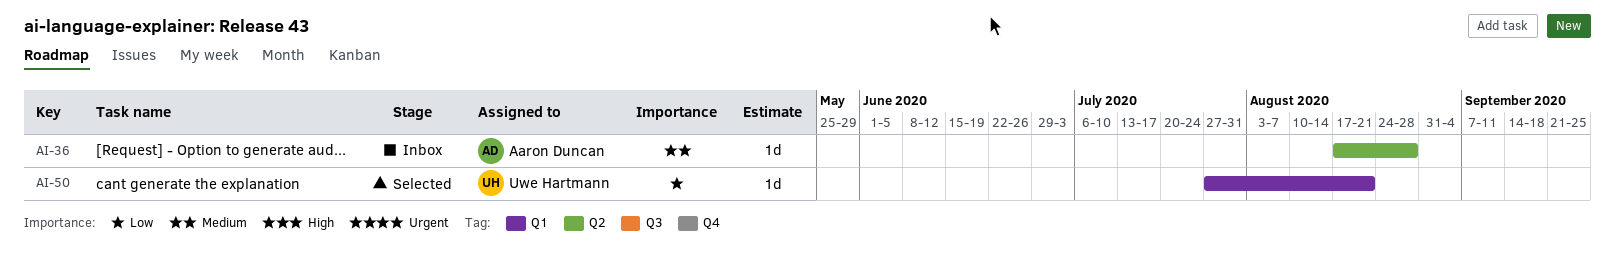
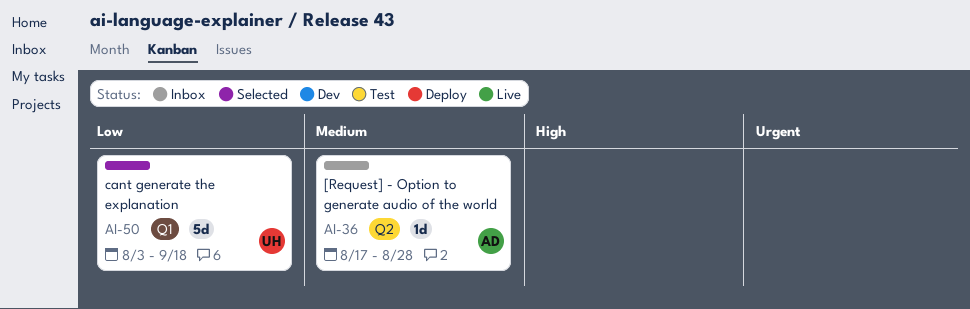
AI-50, estimate: 1d -> 5d
AI-50, start: Jul 27 -> Aug 3
AI-50, due: Aug 21 -> Sep 18

